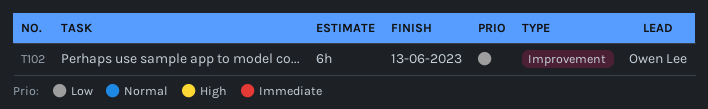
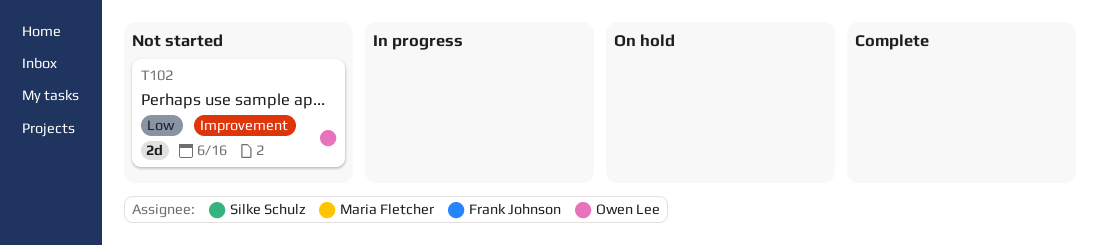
T102, estimate: 6h -> 2d
T102, due: Jun 13 -> Jun 16

